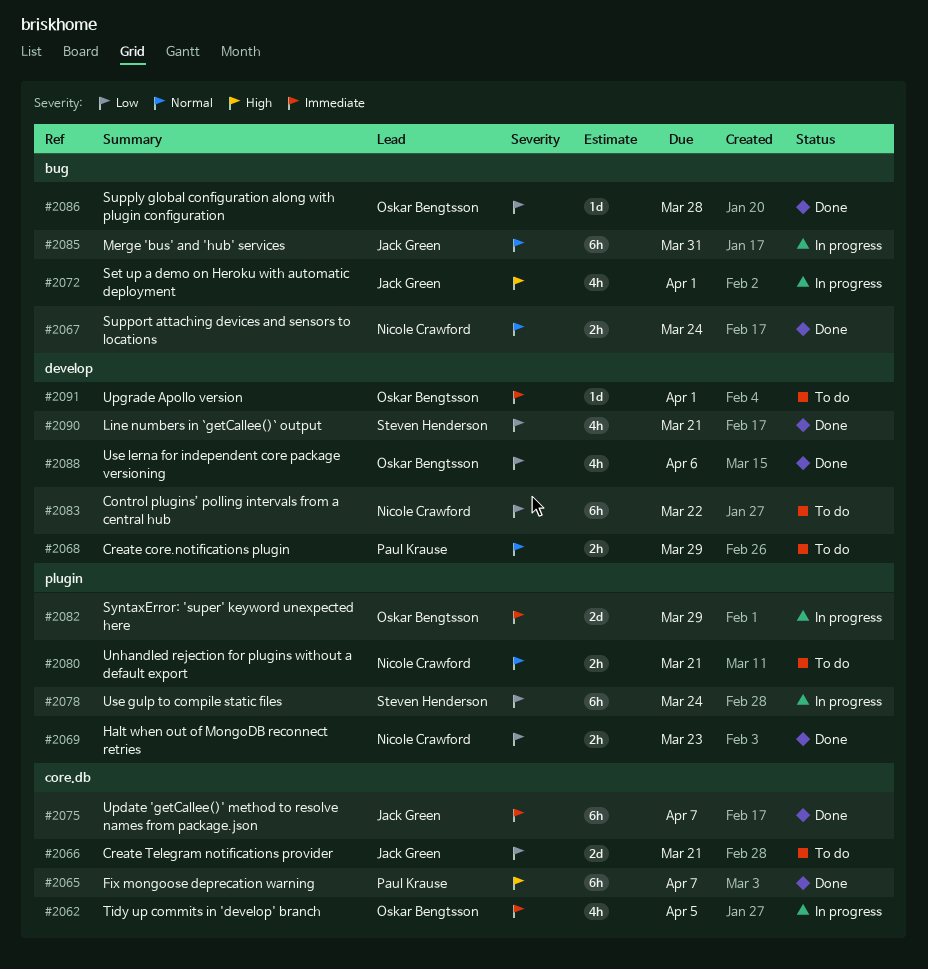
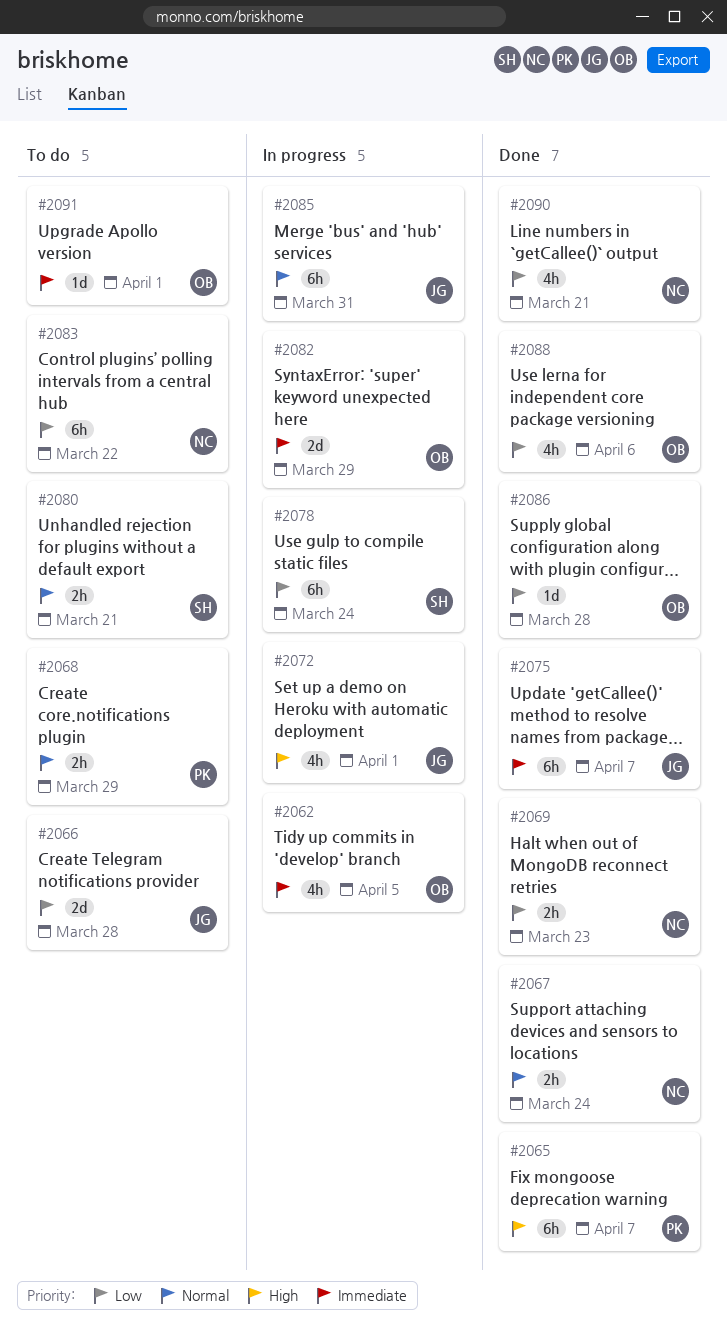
#2066, due: Mar 21 -> Mar 28
#2080, owner: Nicole Crawford -> Steven Henderson
#2090, owner: Steven Henderson -> Nicole Crawford

